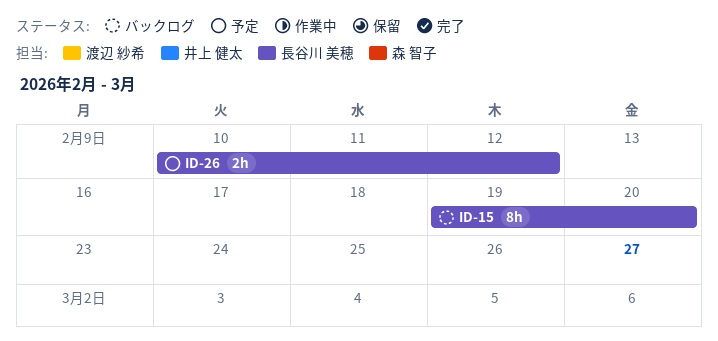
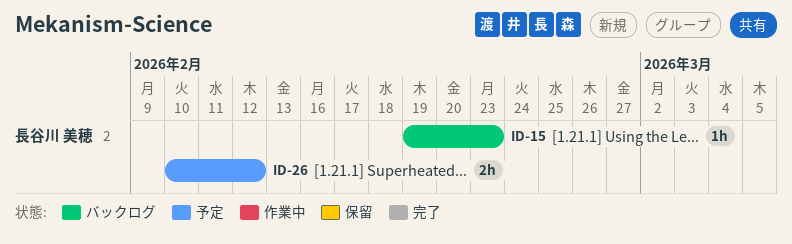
ID-15, estimate: 8h -> 1h
ID-15, due: Feb 20 -> Feb 23

